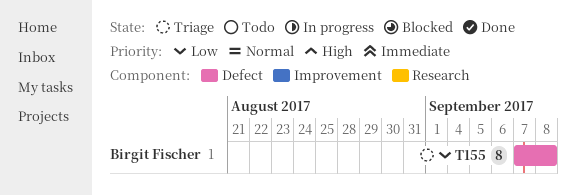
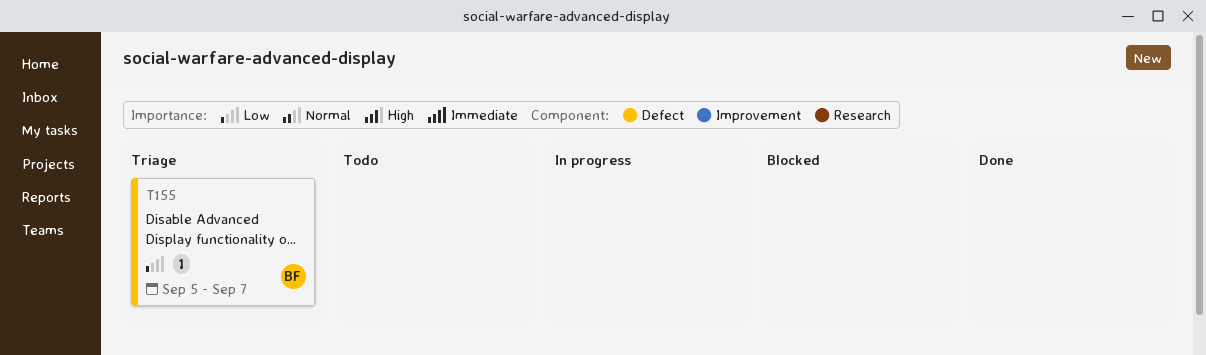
T155, estimate: 8 -> 1
T155, start: Sep 7 -> Sep 5
T155, due: Sep 8 -> Sep 7

